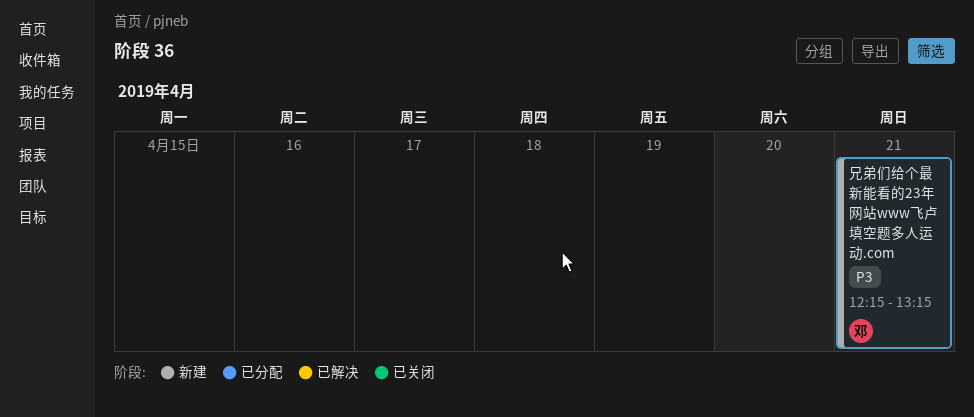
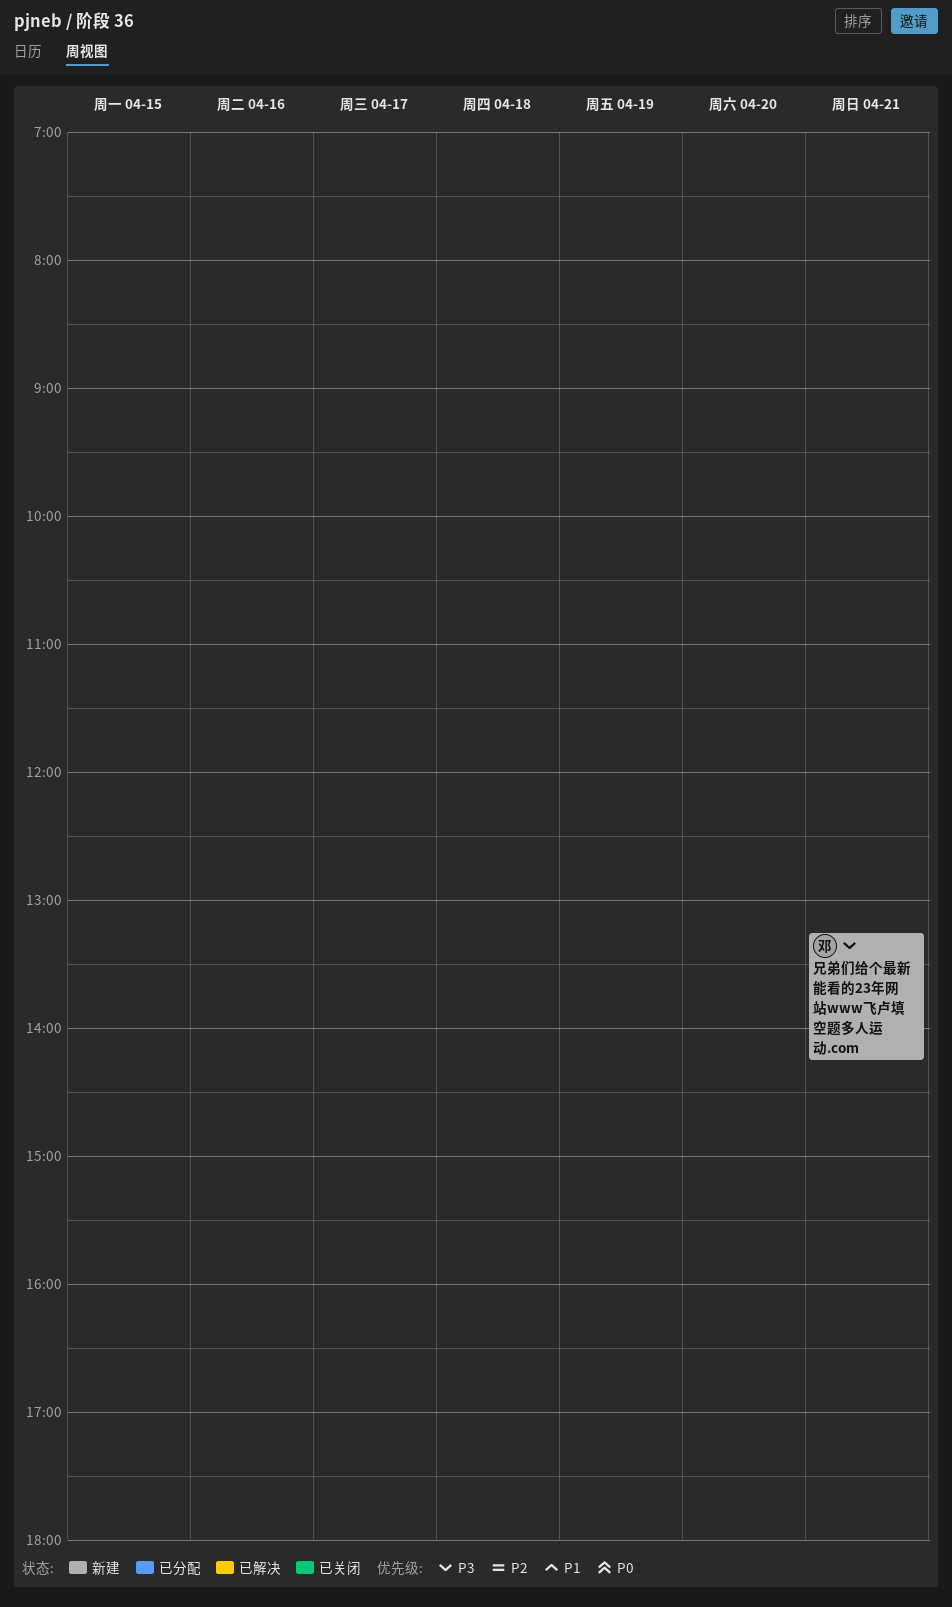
兄弟们给个最新能看的23年网站www飞卢填空题多人运动.com, begins: 12:15 -> 13:15
兄弟们给个最新能看的23年网站www飞卢填空题多人运动.com, ends: 13:15 -> 14:15

